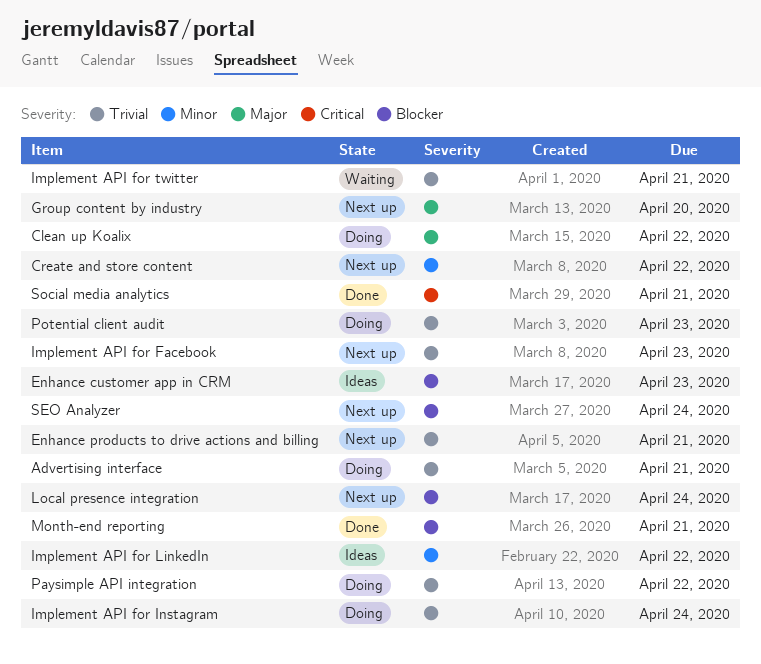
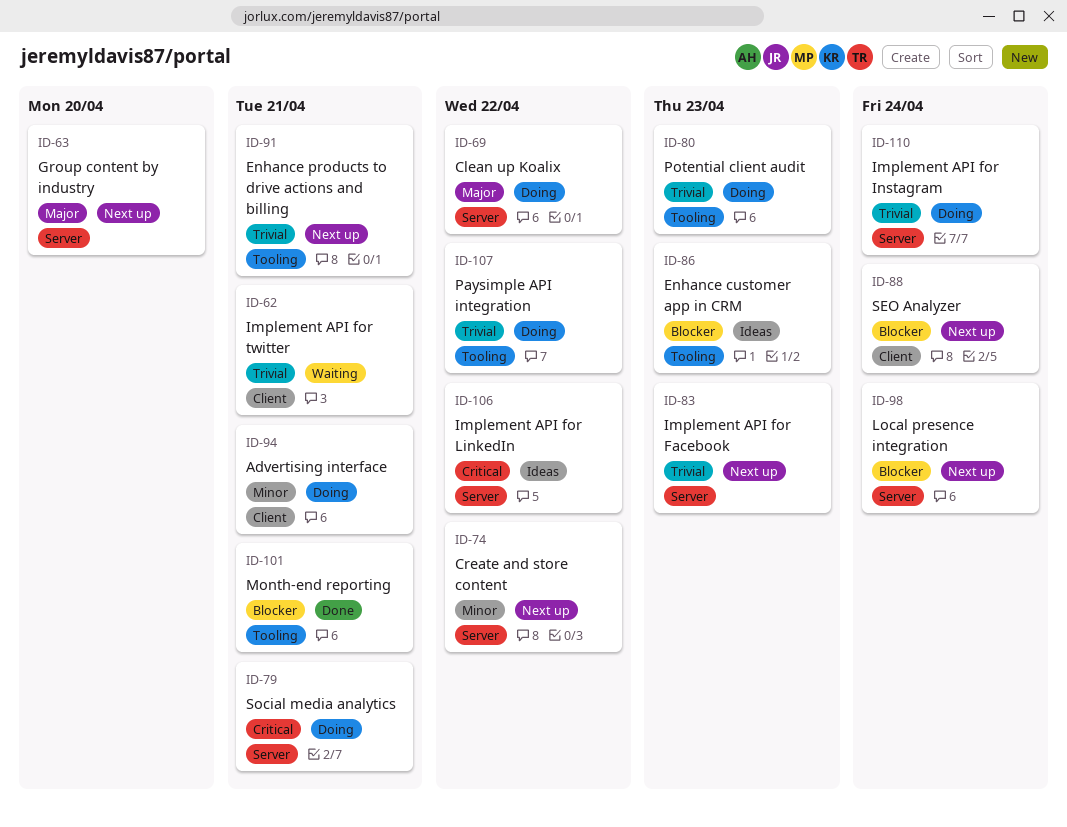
Advertising interface, priority: Trivial -> Minor
Implement API for LinkedIn, priority: Minor -> Critical
Social media analytics, status: Done -> Doing

